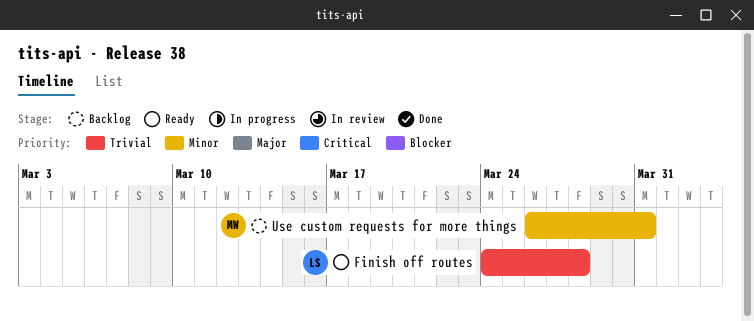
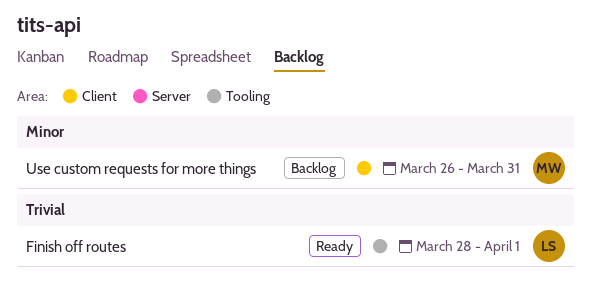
Finish off routes, start: Mar 24 -> Mar 28
Finish off routes, due: Mar 28 -> Apr 1

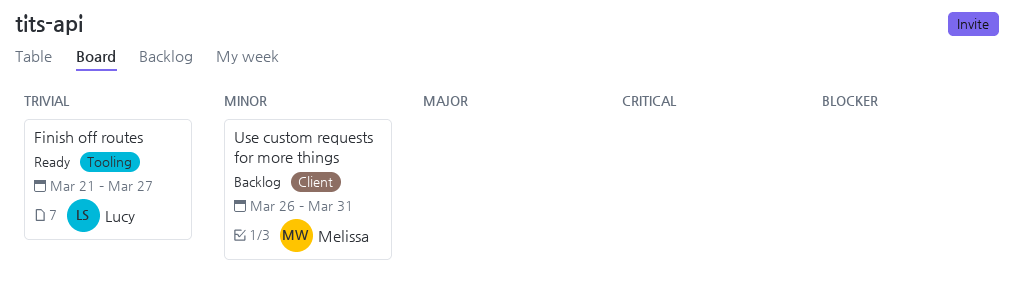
Finish off routes, start: Mar 28 -> Mar 21
Finish off routes, due: Apr 1 -> Mar 27

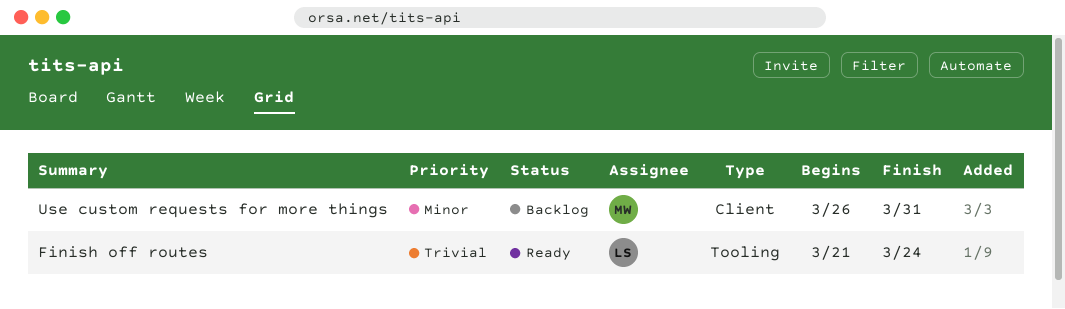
Finish off routes, due: Mar 27 -> Mar 24

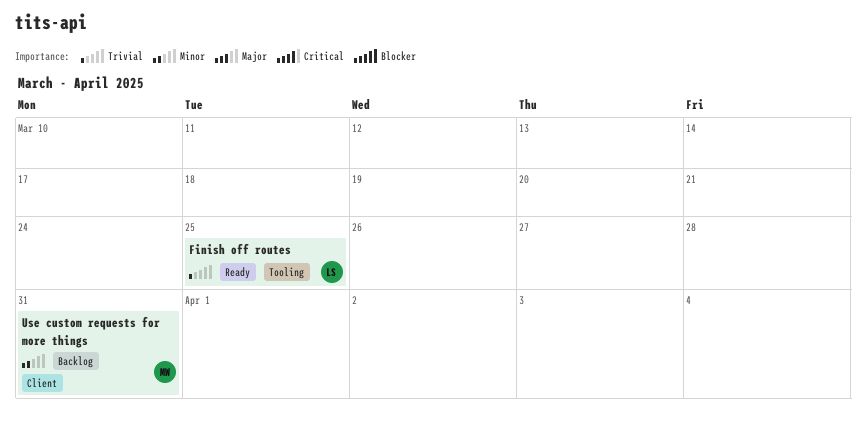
Finish off routes, due: Mar 24 -> Mar 25

